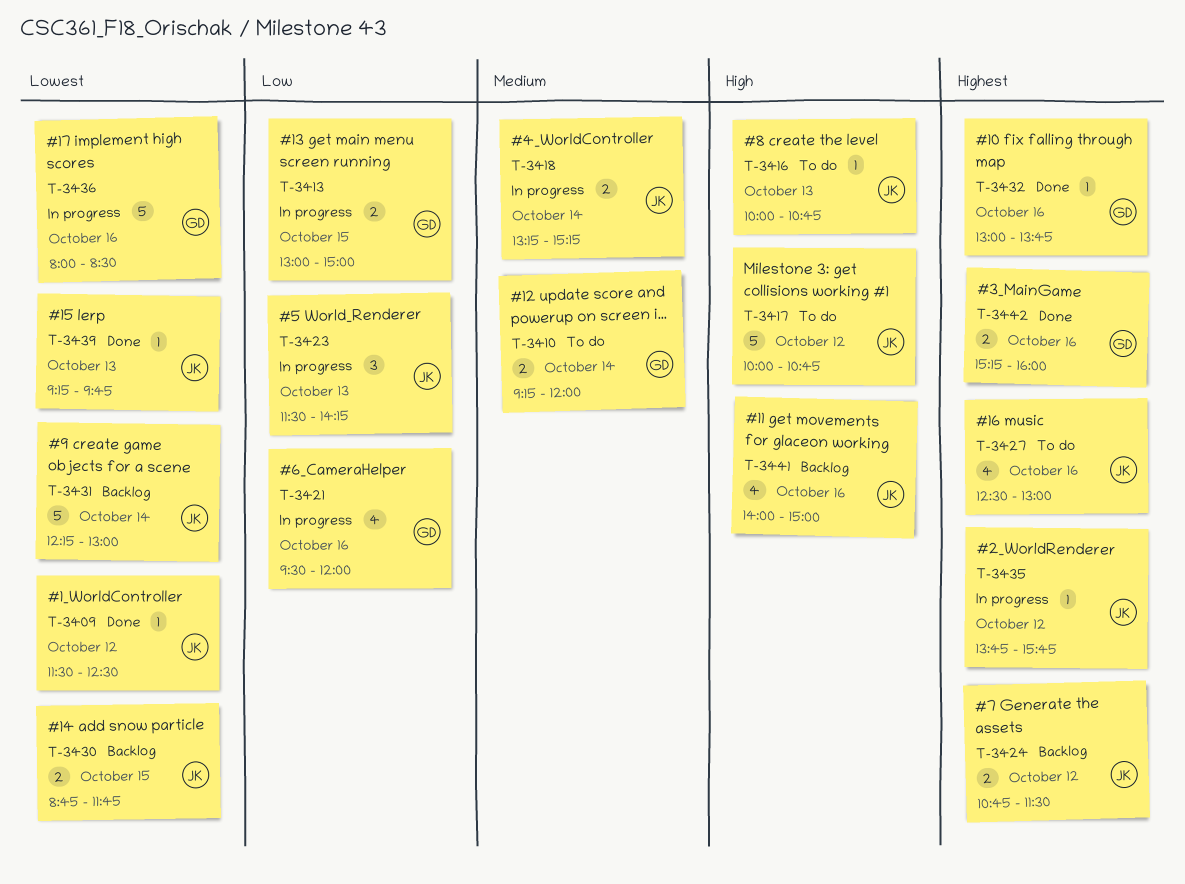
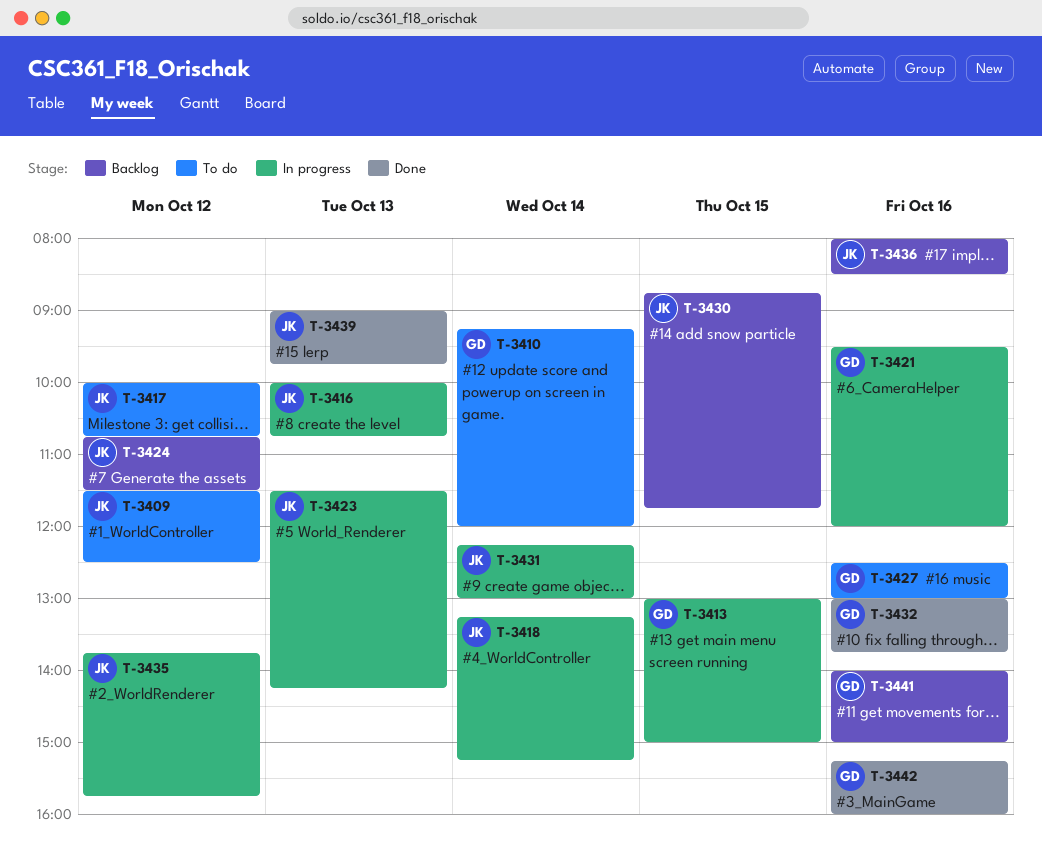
T-3409, status: Done -> To do
T-3416, status: To do -> In progress
T-3427, owner: JK -> GD
T-3431, status: Backlog -> In progress
T-3436, status: In progress -> Backlog
T-3436, owner: GD -> JK
T-3439, begins: 09:15 -> 09:00
T-3441, owner: JK -> GD

